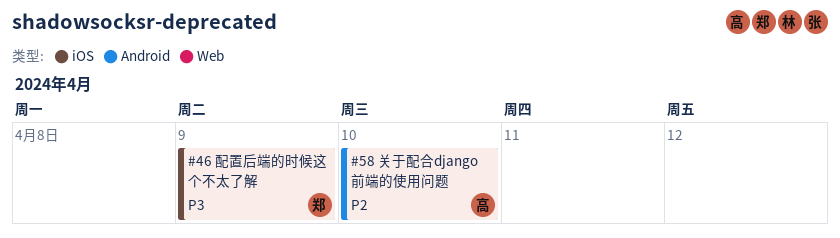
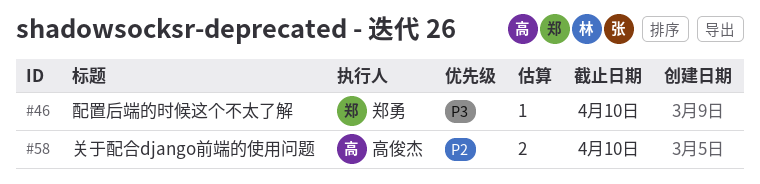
#46, due: Apr 9 -> Apr 10

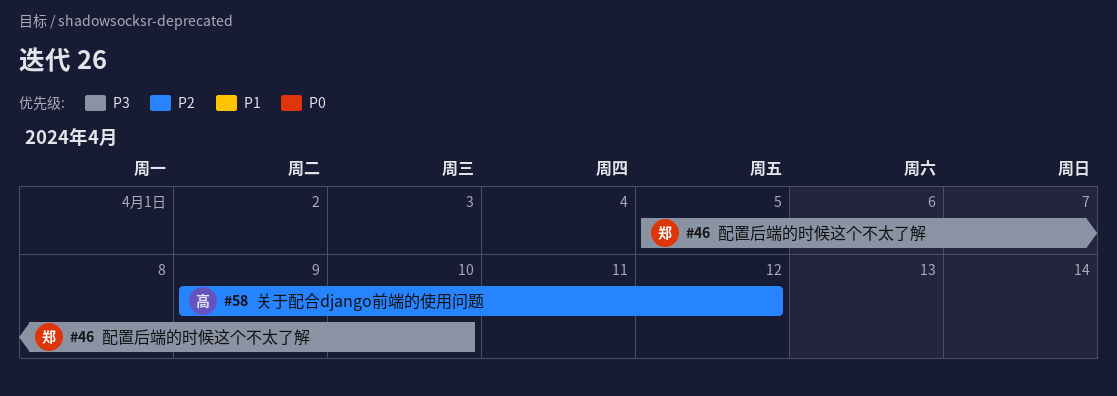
#58, due: Apr 10 -> Apr 12

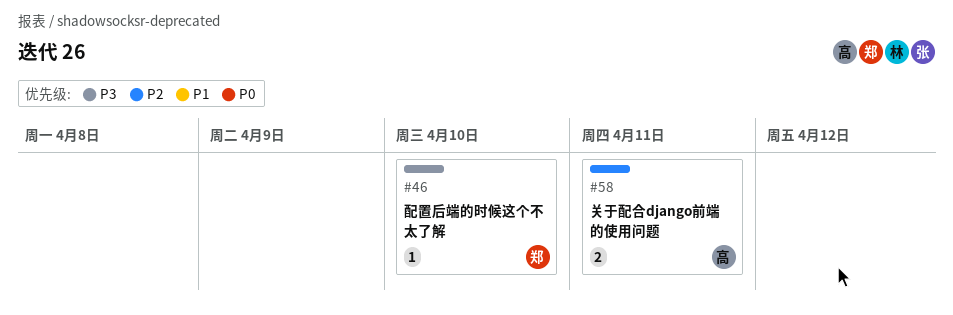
#58, due: Apr 12 -> Apr 11

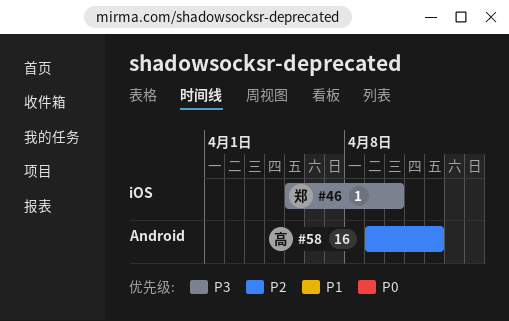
#58, estimate: 2 -> 16
#58, due: Apr 11 -> Apr 12

